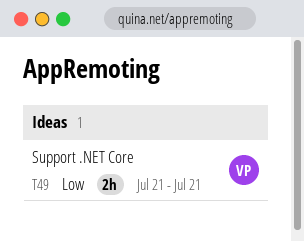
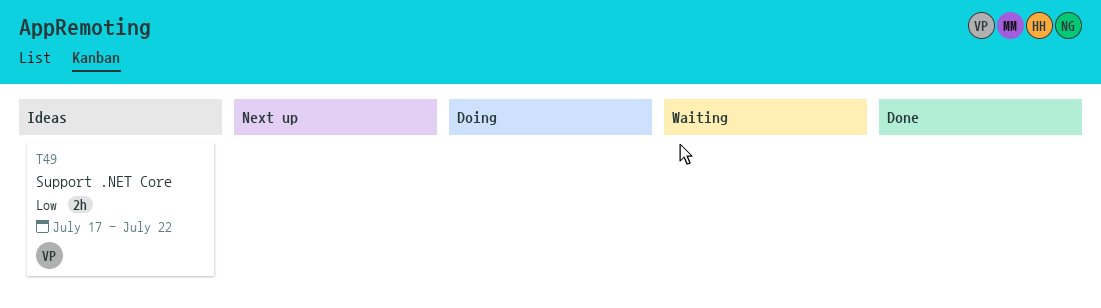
T49, start: Jul 21 -> Jul 17
T49, due: Jul 21 -> Jul 22

